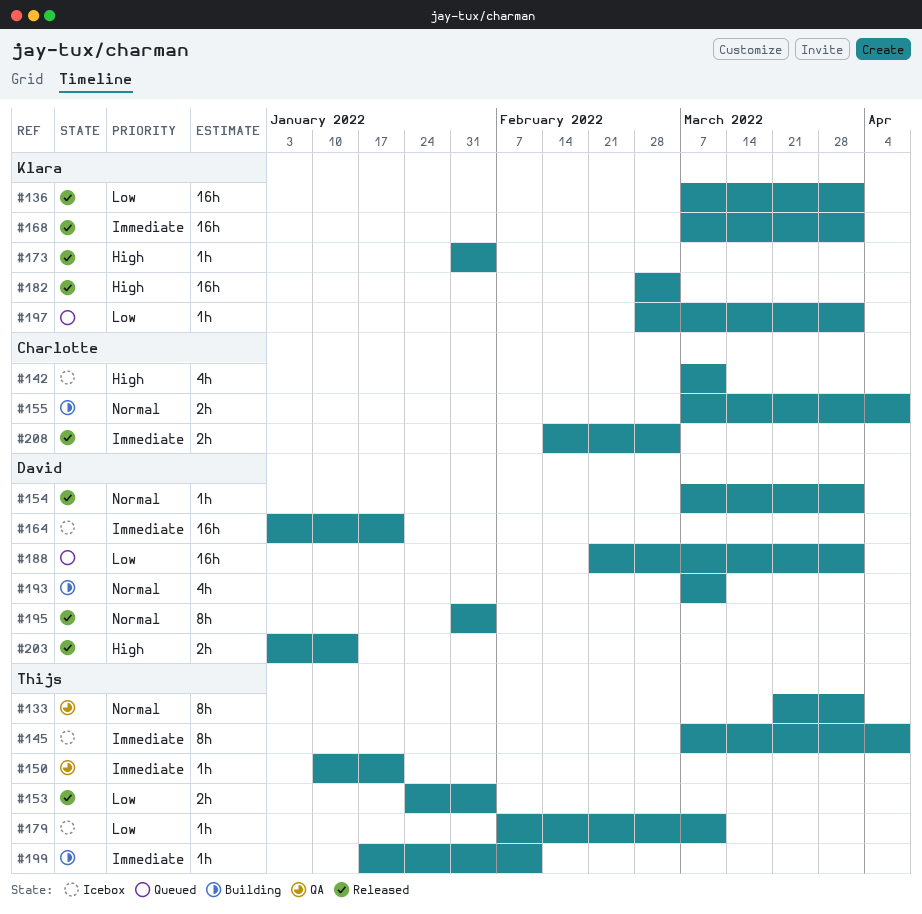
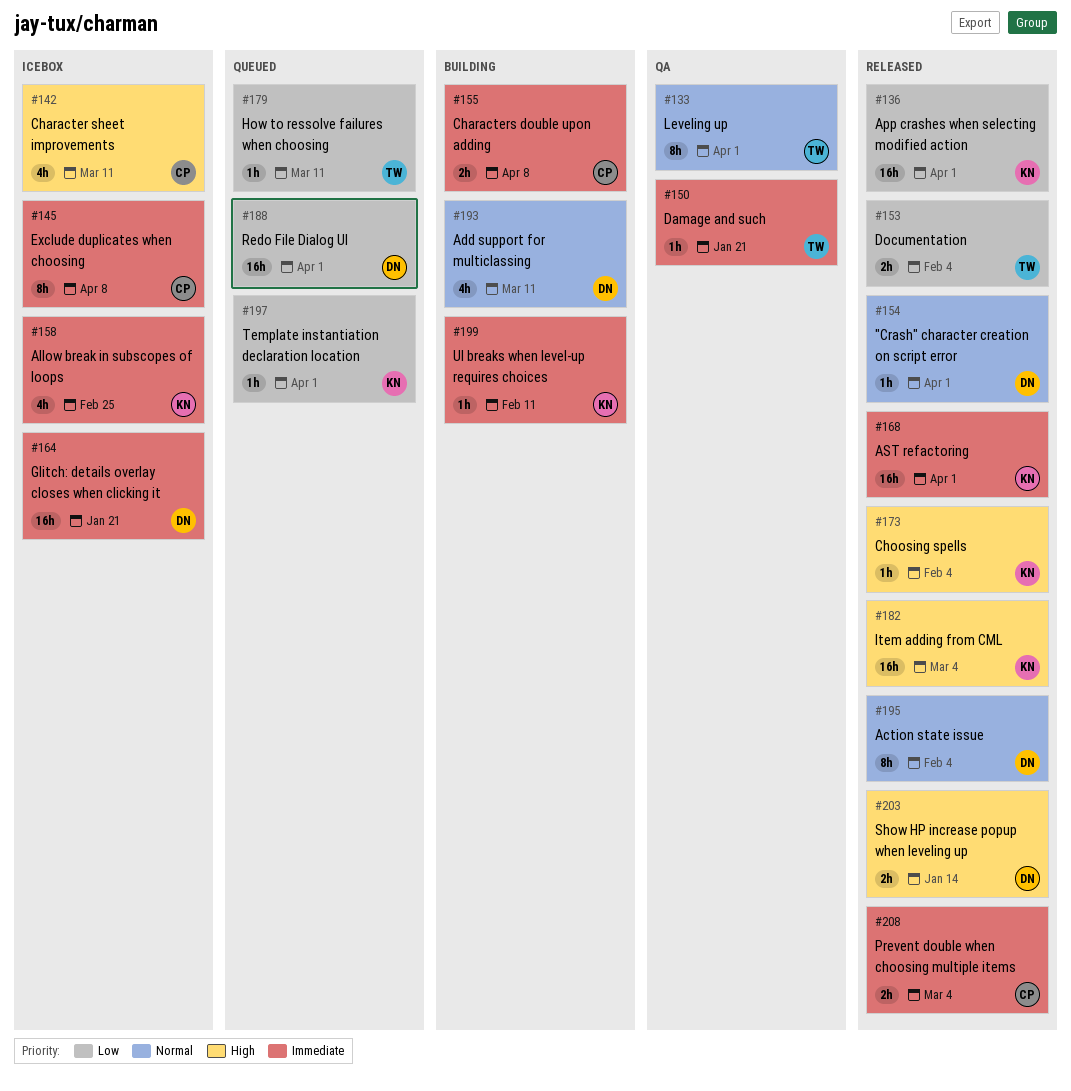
#145, owner: Thijs -> Charlotte
#155, priority: Normal -> Immediate
#158: none -> present
#179, status: Icebox -> Queued
#199, owner: Thijs -> Klara

